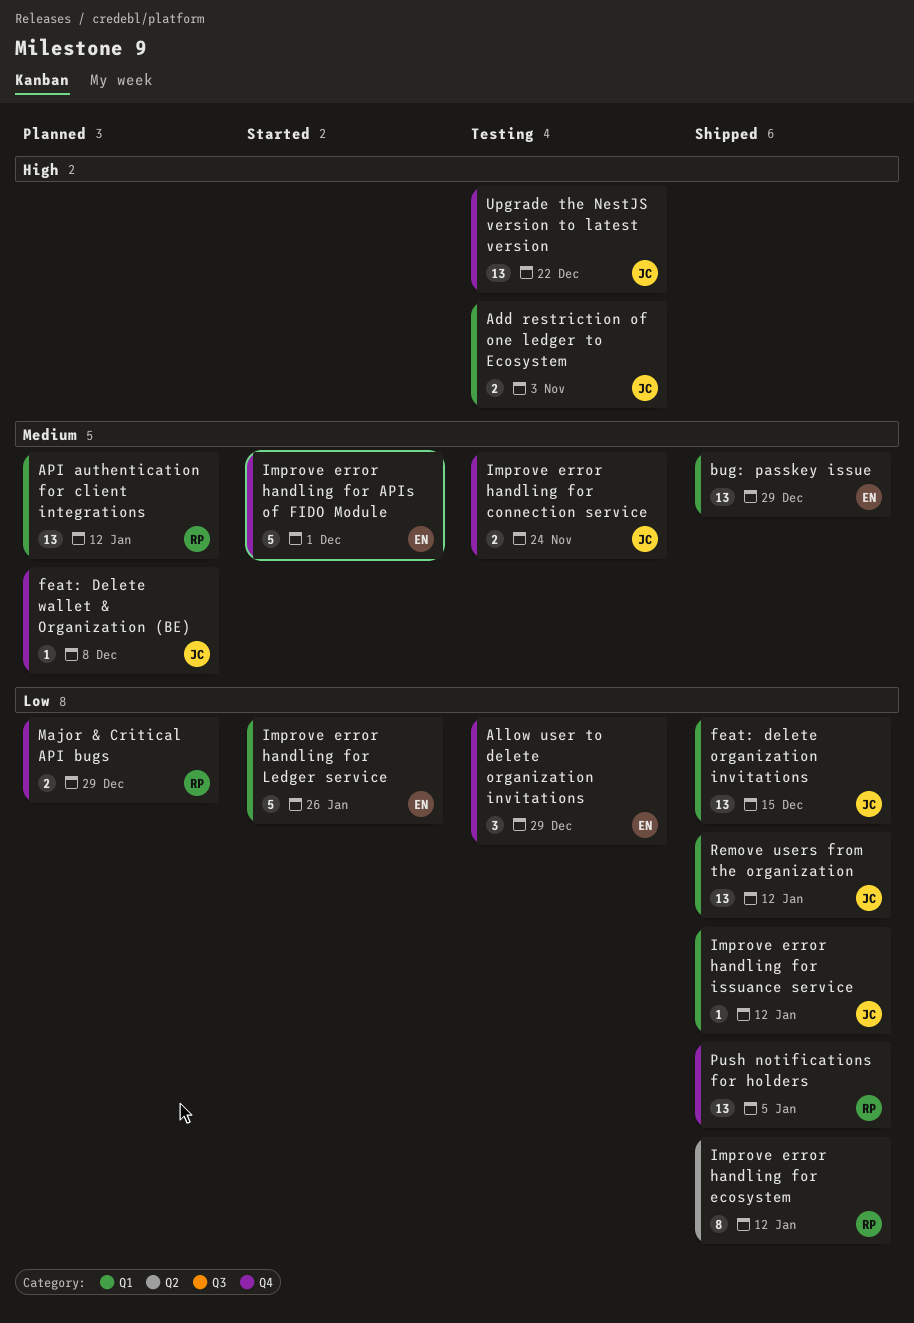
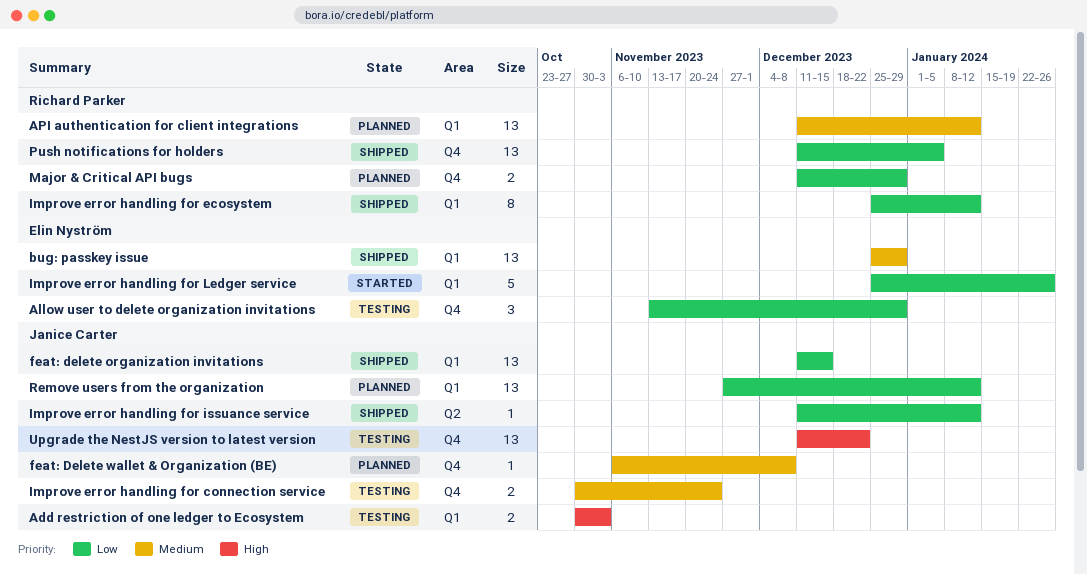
Improve error handling for APIs of FIDO Module: present -> none
Improve error handling for ecosystem, label: Q2 -> Q1
Improve error handling for issuance service, label: Q1 -> Q2
Remove users from the organization, status: Shipped -> Planned

